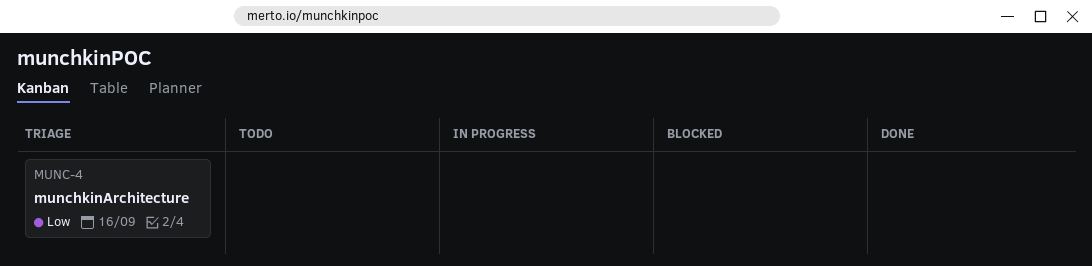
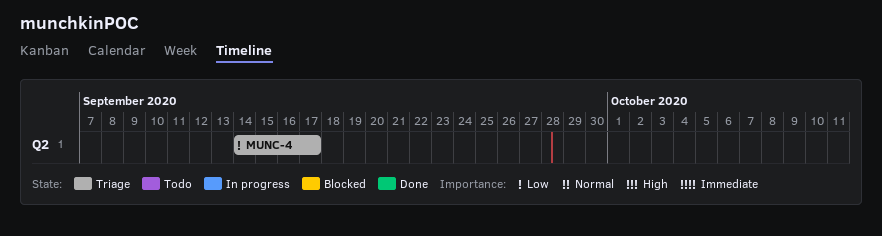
MUNC-4, due: Sep 16 -> Sep 17

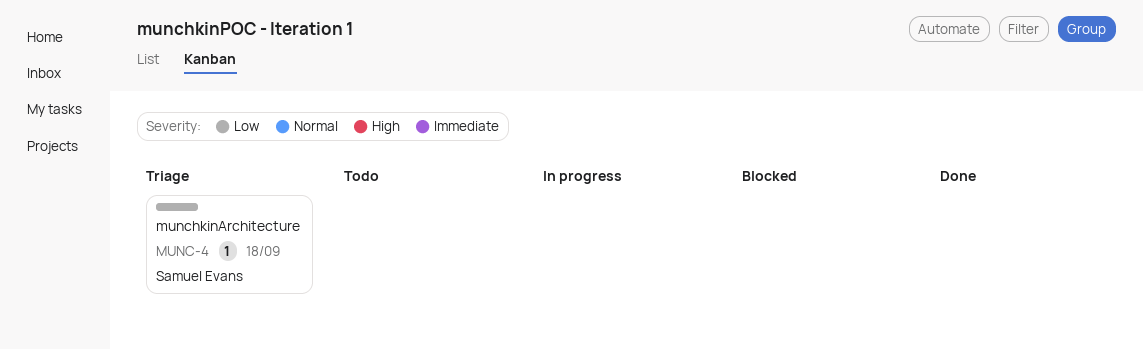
MUNC-4, due: Sep 17 -> Sep 18

